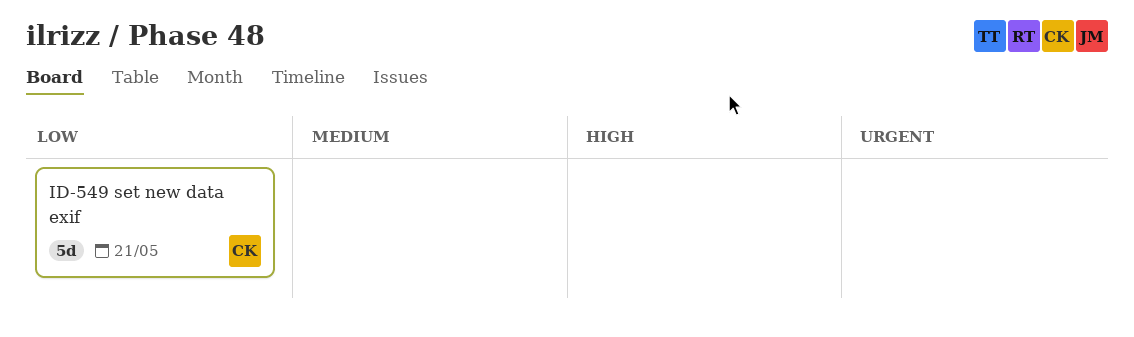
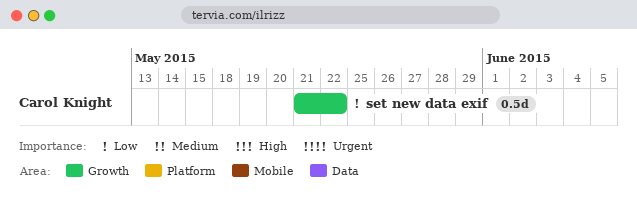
set new data exif, estimate: 5d -> 0.5d
set new data exif, due: May 21 -> May 22

